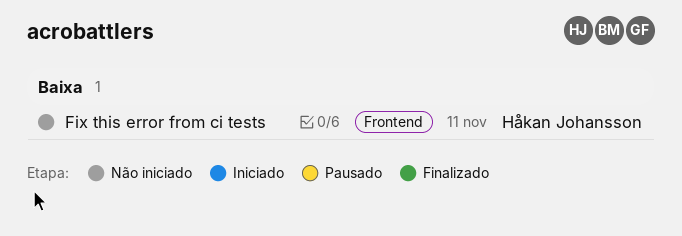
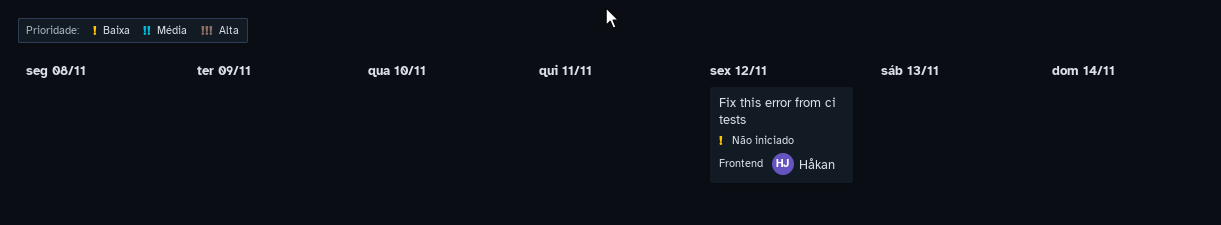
Fix this error from ci tests, due: Nov 11 -> Nov 12

